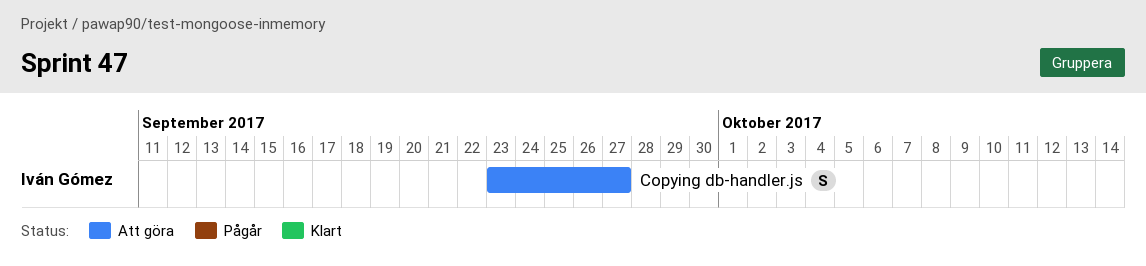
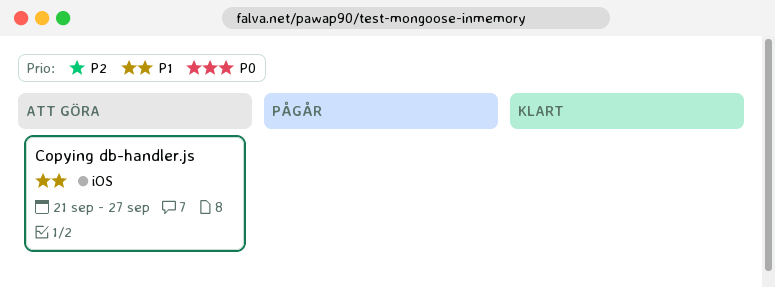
Copying db-handler.js, start: Sep 23 -> Sep 21

